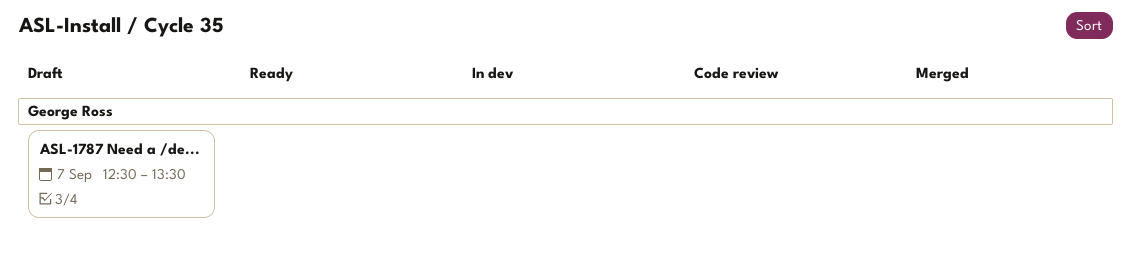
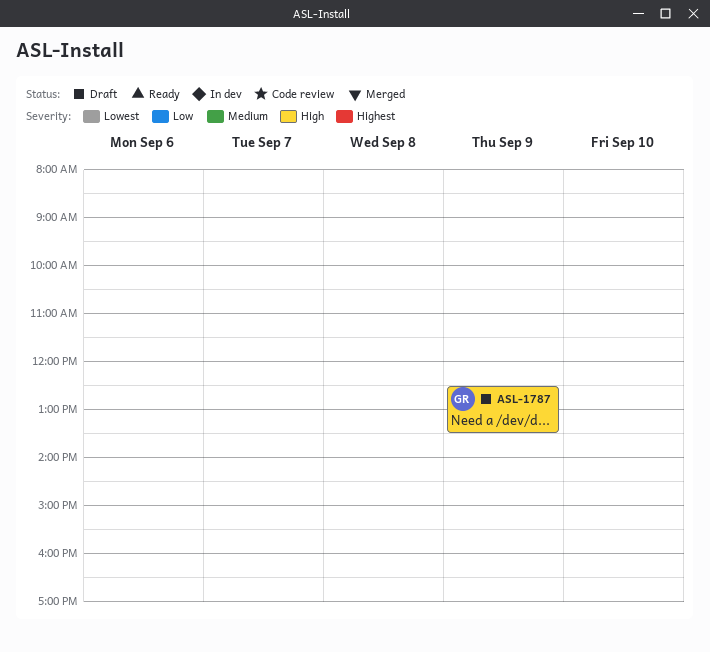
ASL-1787, day: Sep 7 -> Sep 9

